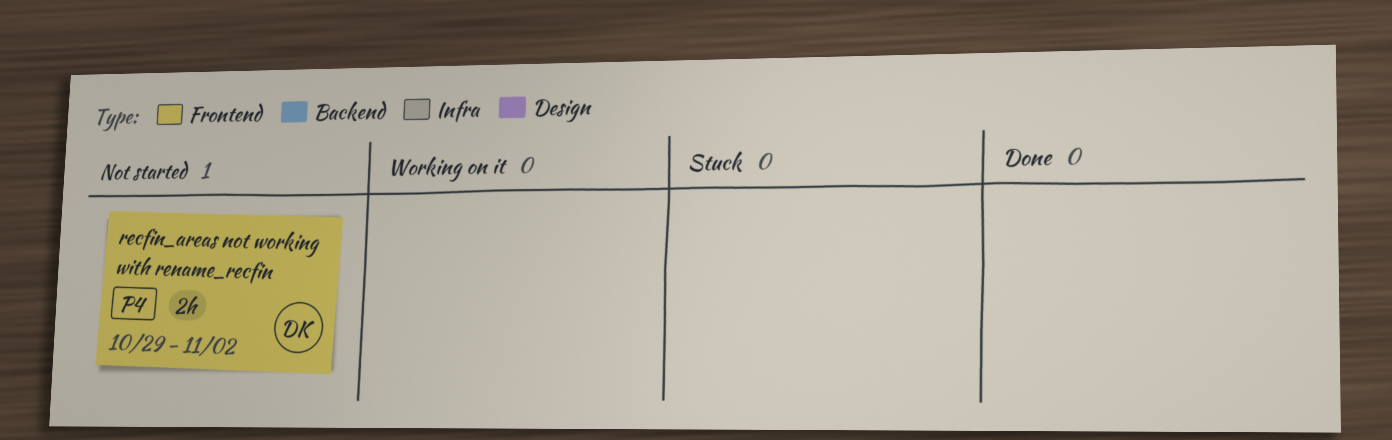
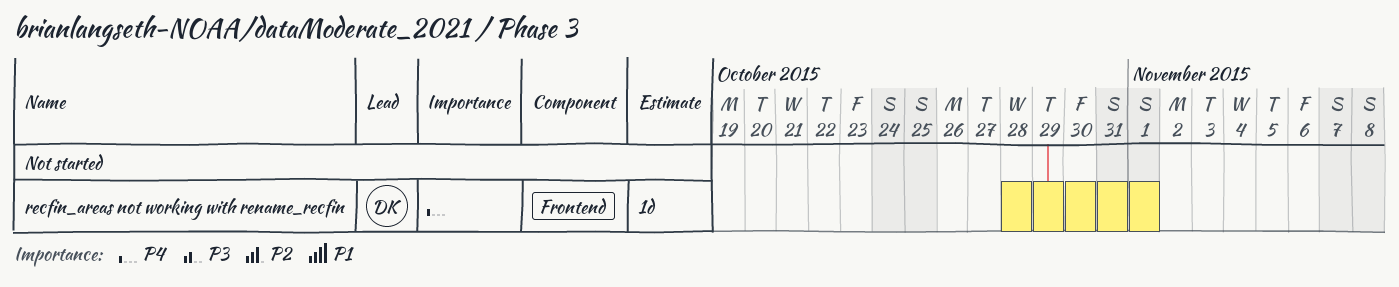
recfin_areas not working with rename_recfin, estimate: 2h -> 1d
recfin_areas not working with rename_recfin, start: Oct 29 -> Oct 28
recfin_areas not working with rename_recfin, due: Nov 2 -> Nov 1

